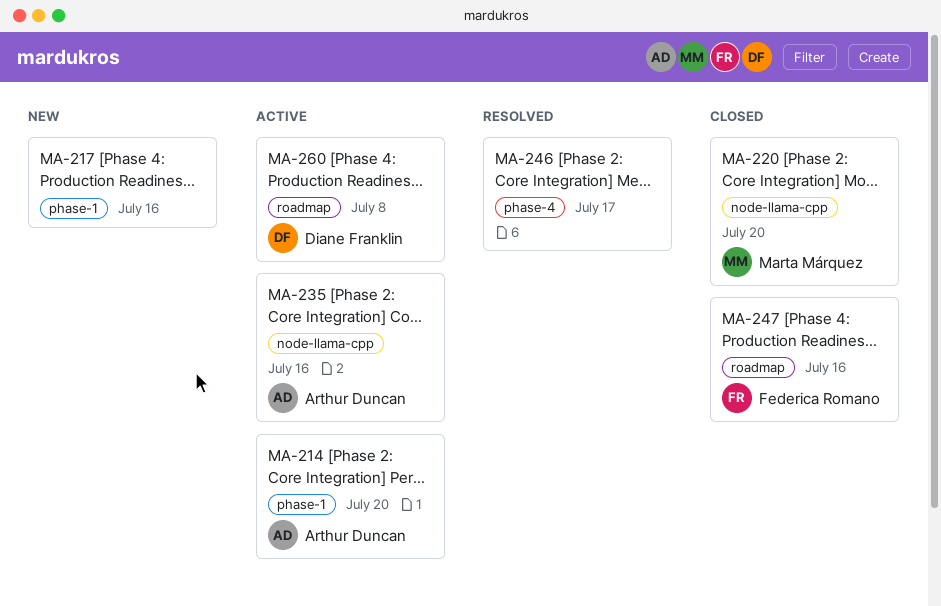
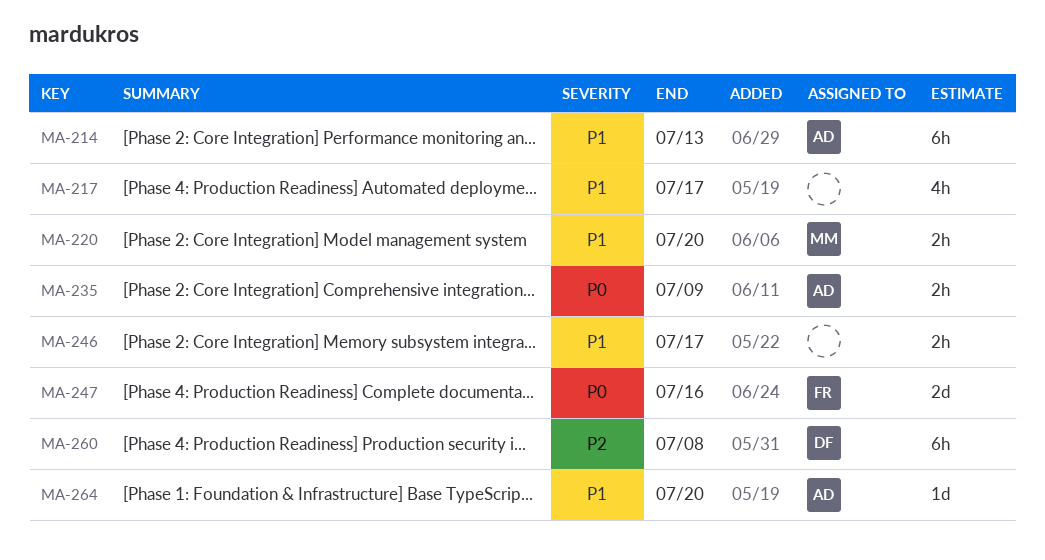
MA-214, due: Jul 20 -> Jul 13
MA-217, due: Jul 16 -> Jul 17
MA-235, due: Jul 16 -> Jul 9
MA-264: none -> present

